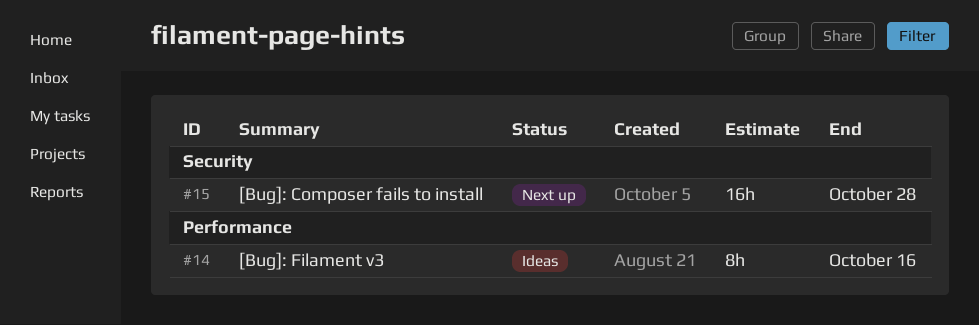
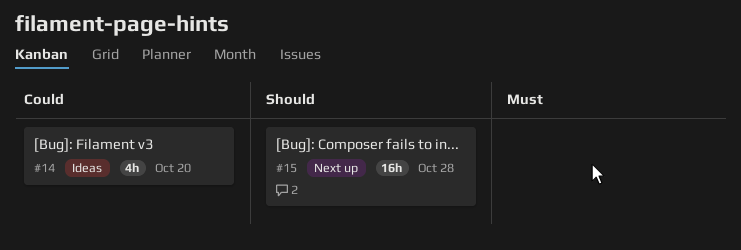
#14, estimate: 8h -> 4h
#14, due: Oct 16 -> Oct 20

